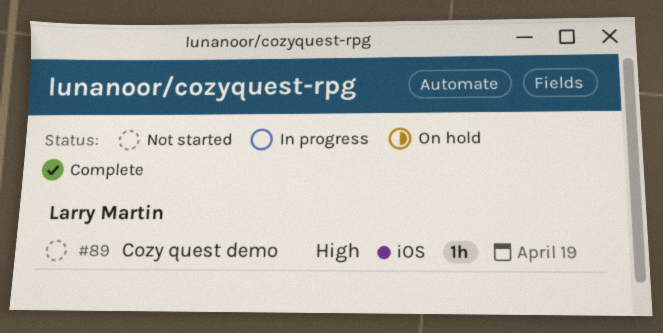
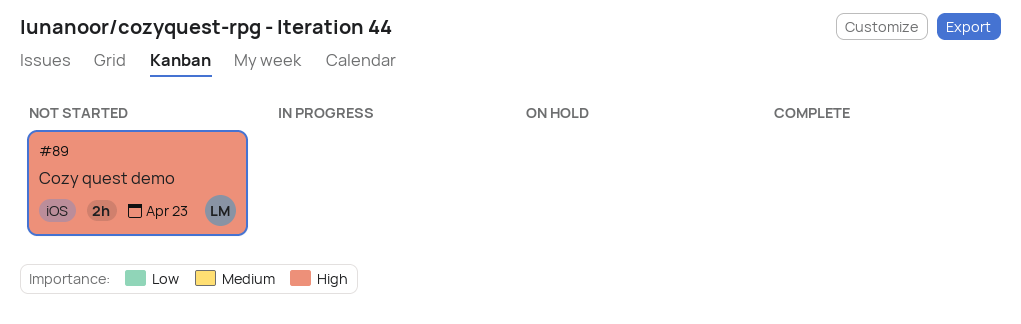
#89, estimate: 1h -> 2h
#89, due: Apr 19 -> Apr 23

